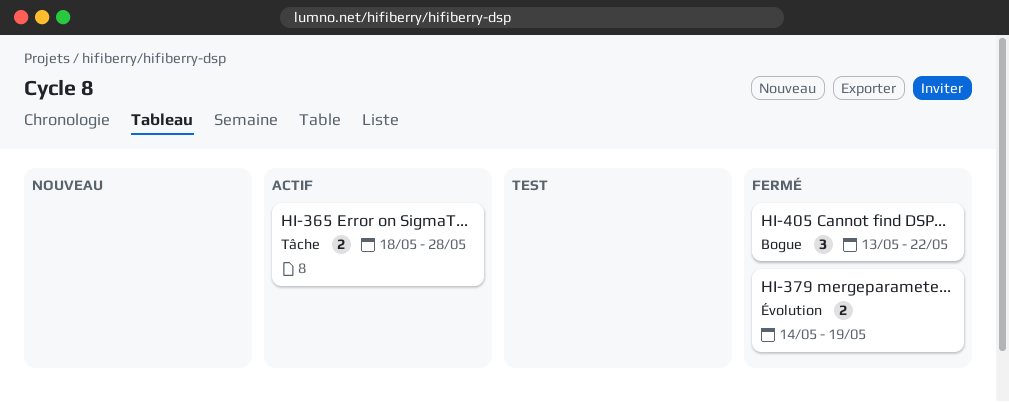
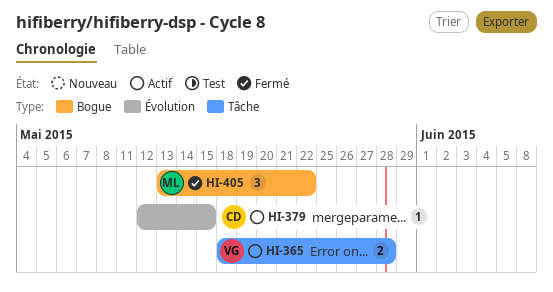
HI-379, status: Fermé -> Actif
HI-379, estimate: 2 -> 1
HI-379, start: May 14 -> May 12
HI-379, due: May 19 -> May 15

